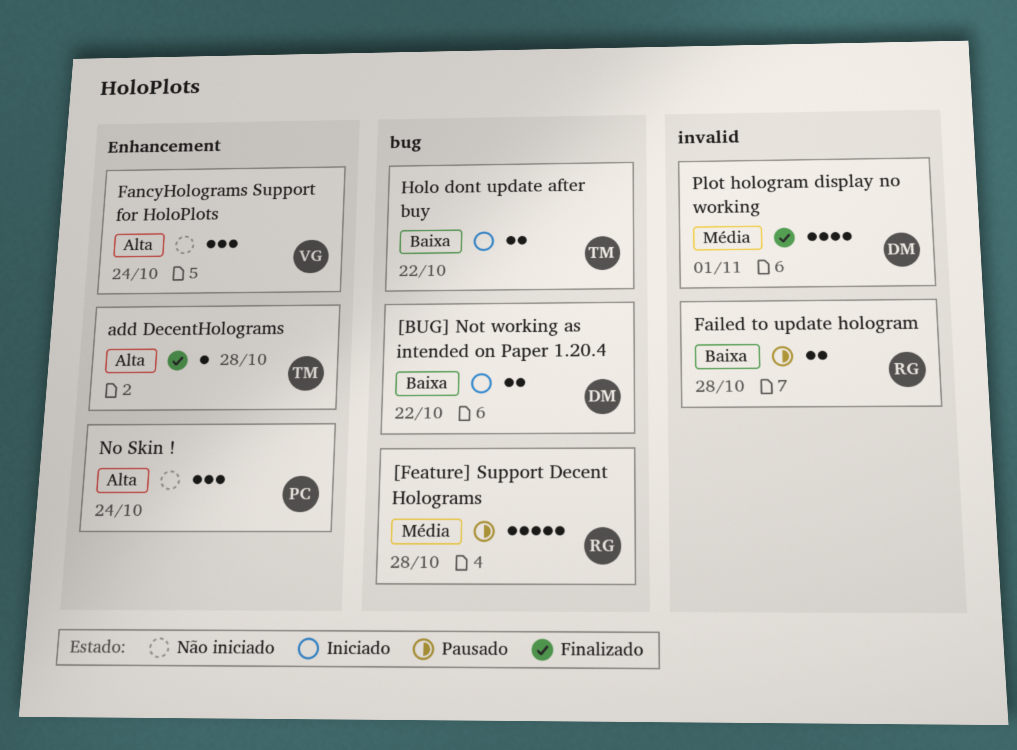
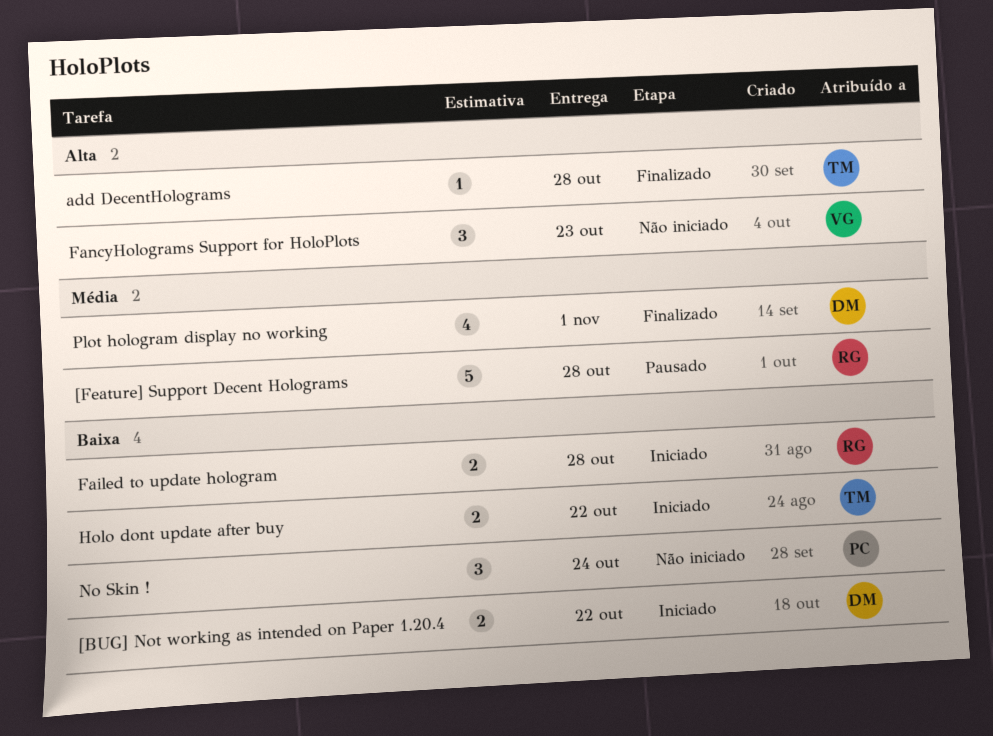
Failed to update hologram, status: Pausado -> Iniciado
FancyHolograms Support for HoloPlots, due: Oct 24 -> Oct 23
No Skin !, priority: Alta -> Baixa

